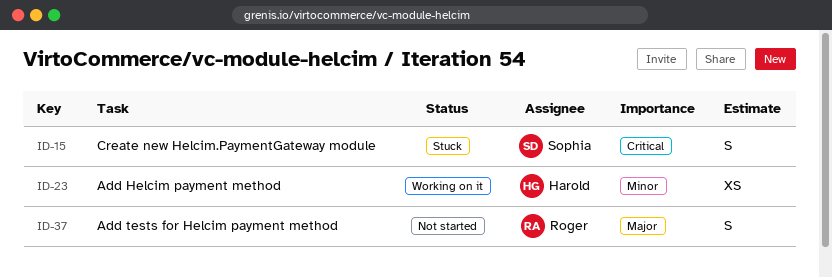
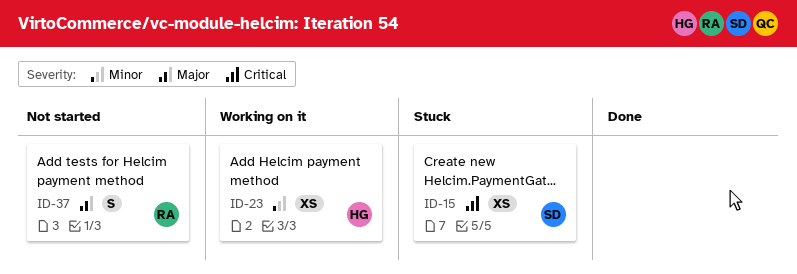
ID-15, estimate: S -> XS

